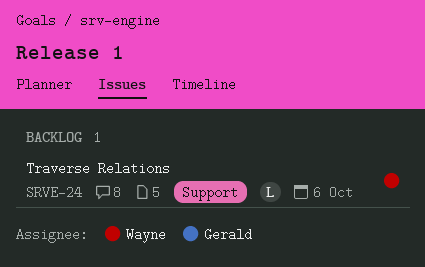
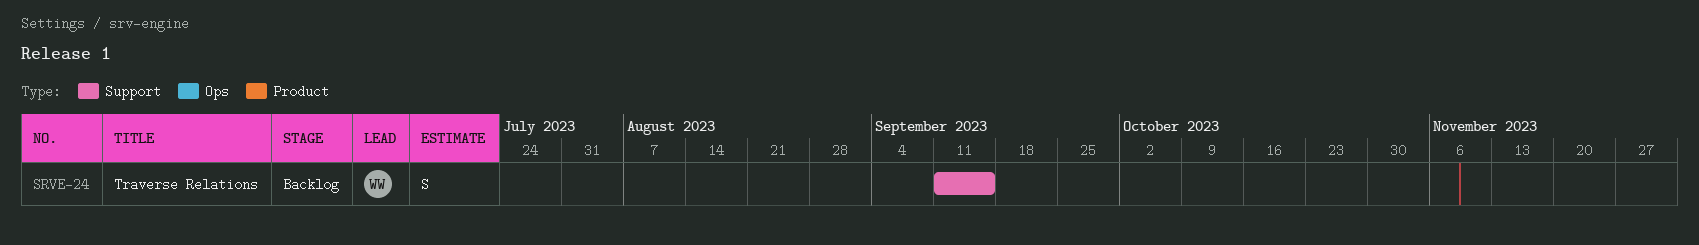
SRVE-24, estimate: L -> S
SRVE-24, due: Oct 6 -> Sep 15

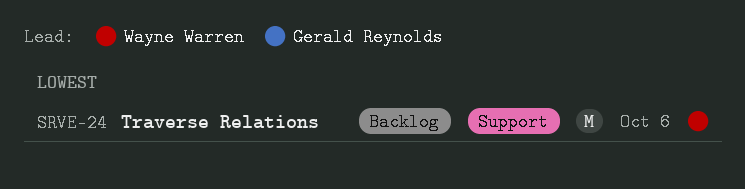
SRVE-24, estimate: S -> M
SRVE-24, due: Sep 15 -> Oct 6

